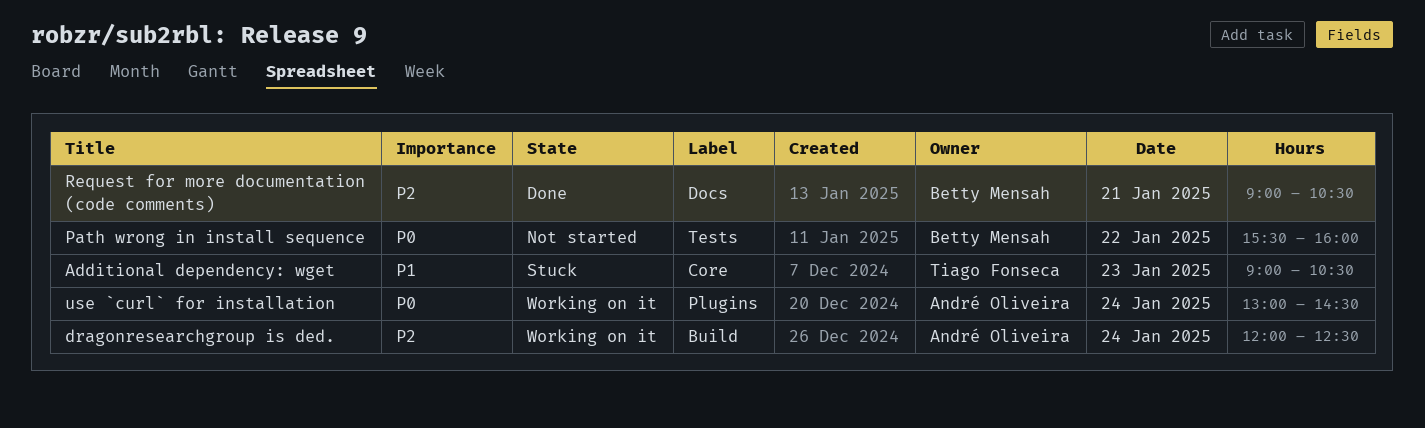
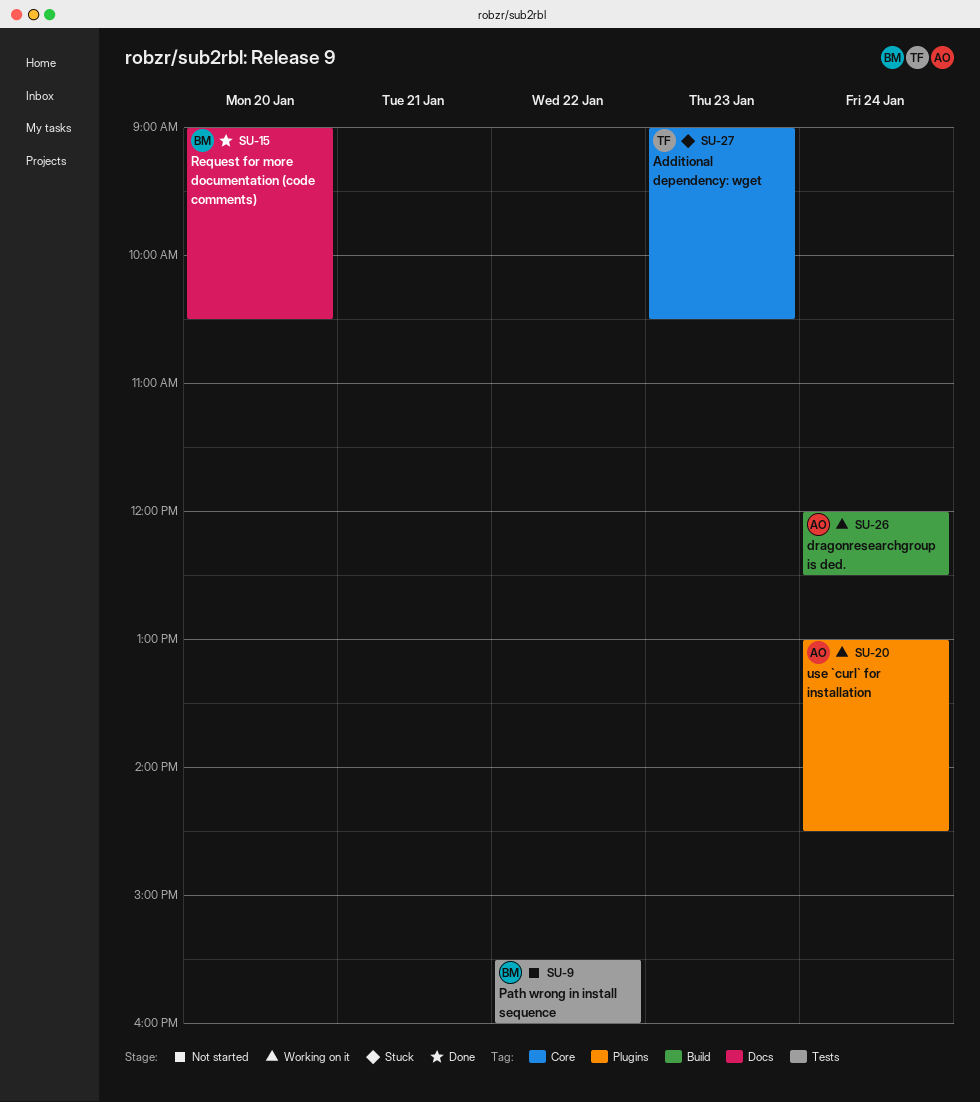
Request for more documentation (code comments), day: Jan 21 -> Jan 20

